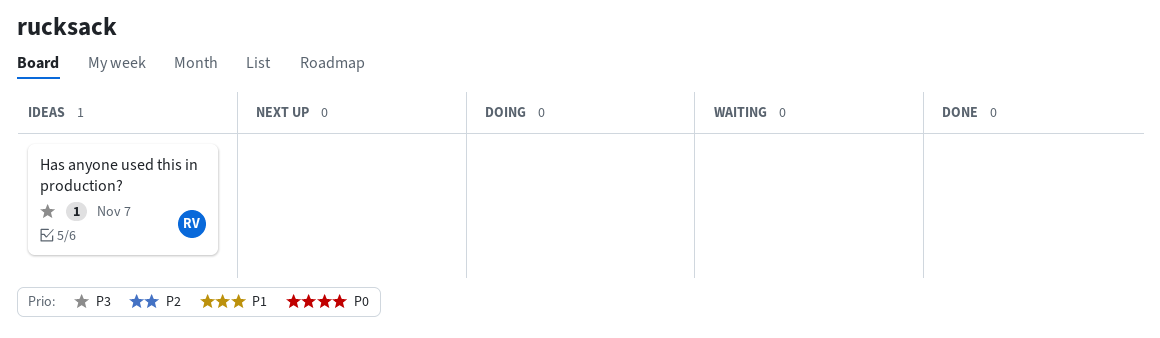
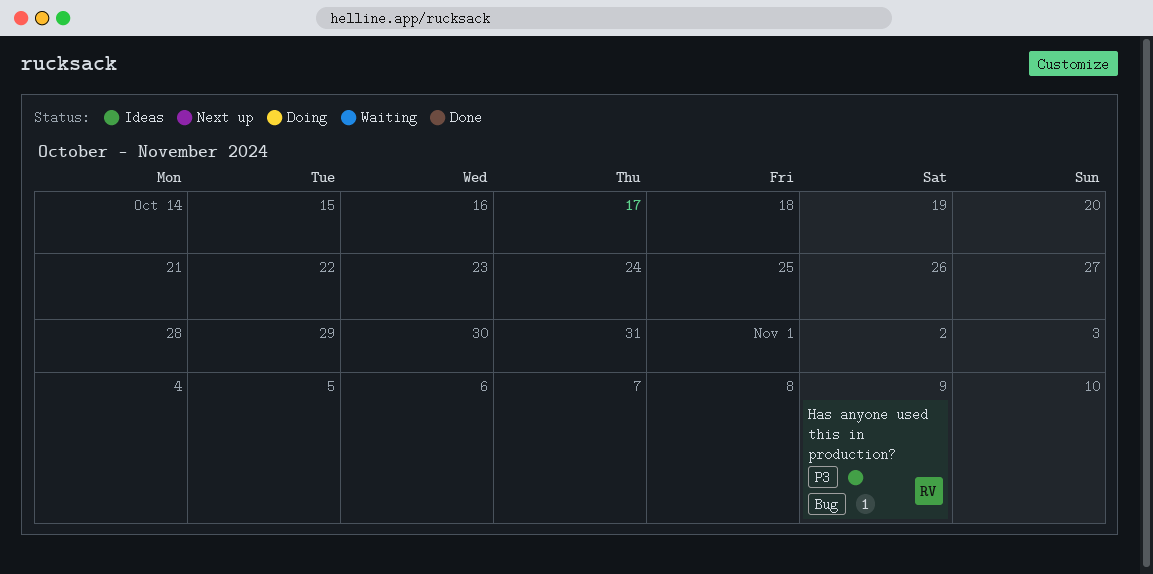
Has anyone used this in production?, due: Nov 7 -> Nov 9

